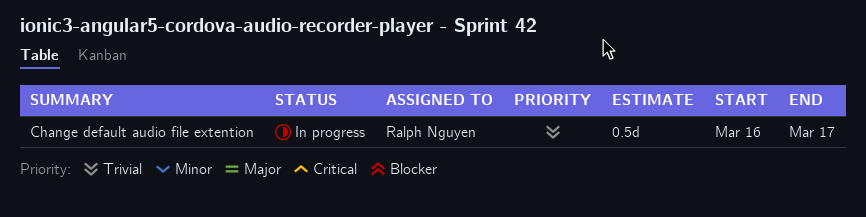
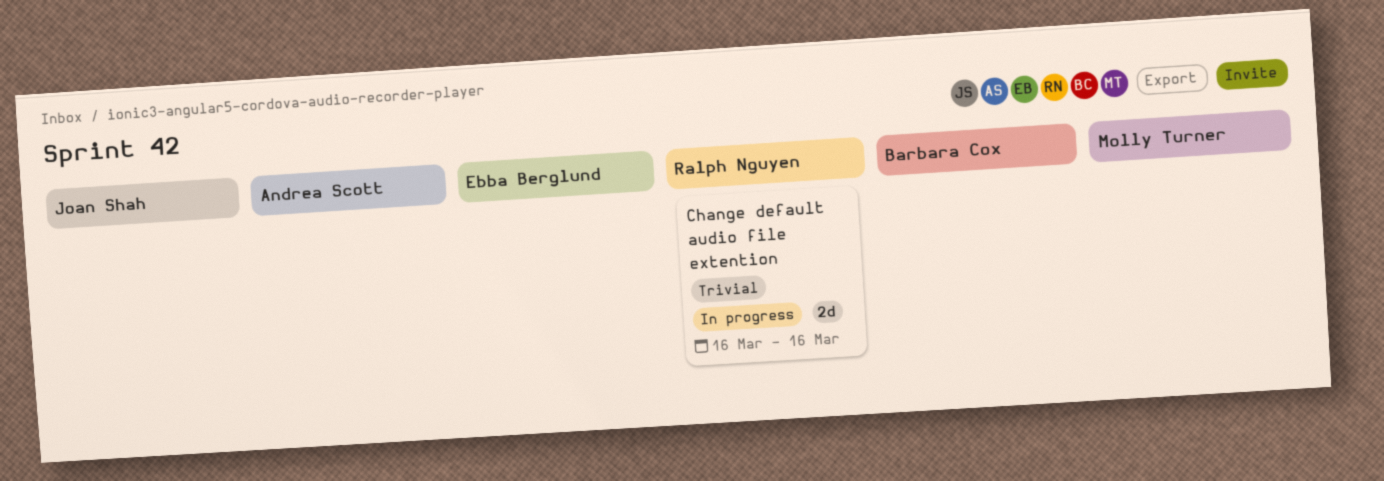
Change default audio file extention, estimate: 0.5d -> 2d
Change default audio file extention, due: Mar 17 -> Mar 16

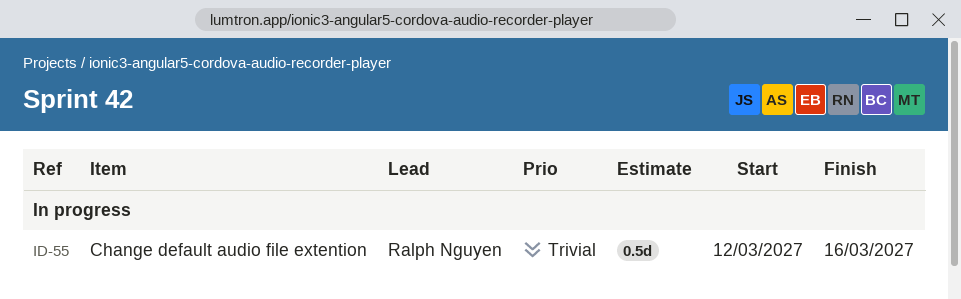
Change default audio file extention, estimate: 2d -> 0.5d
Change default audio file extention, start: Mar 16 -> Mar 12

